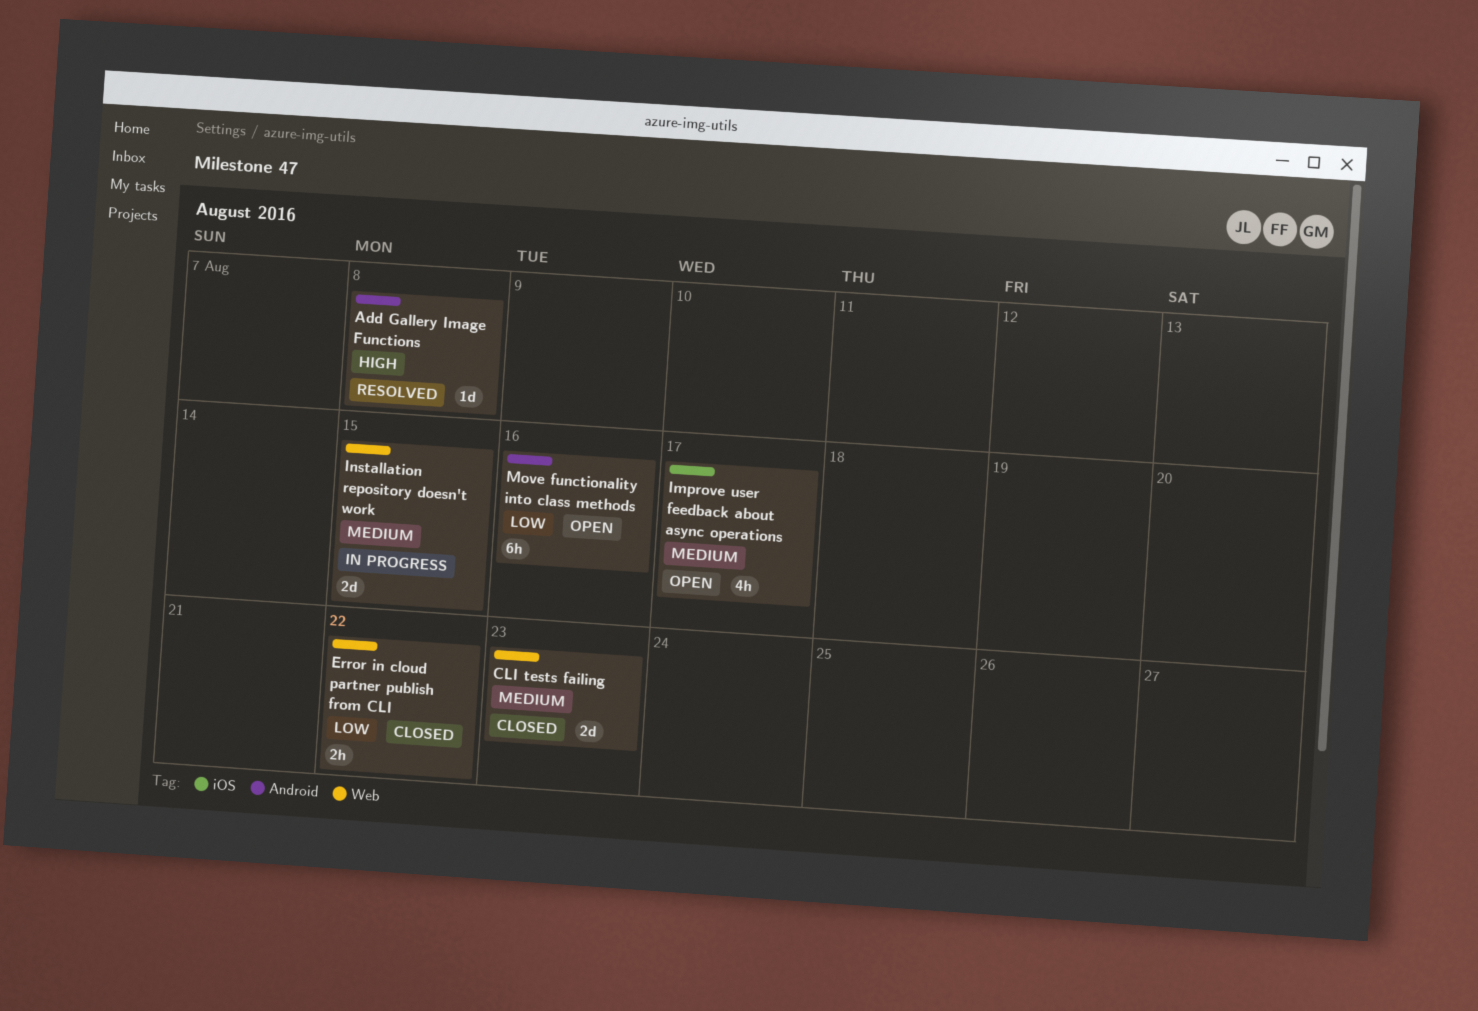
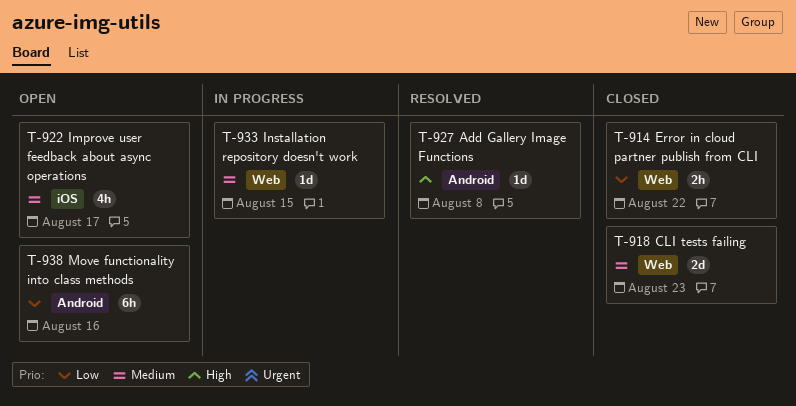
Installation repository doesn't work, estimate: 2d -> 1d

